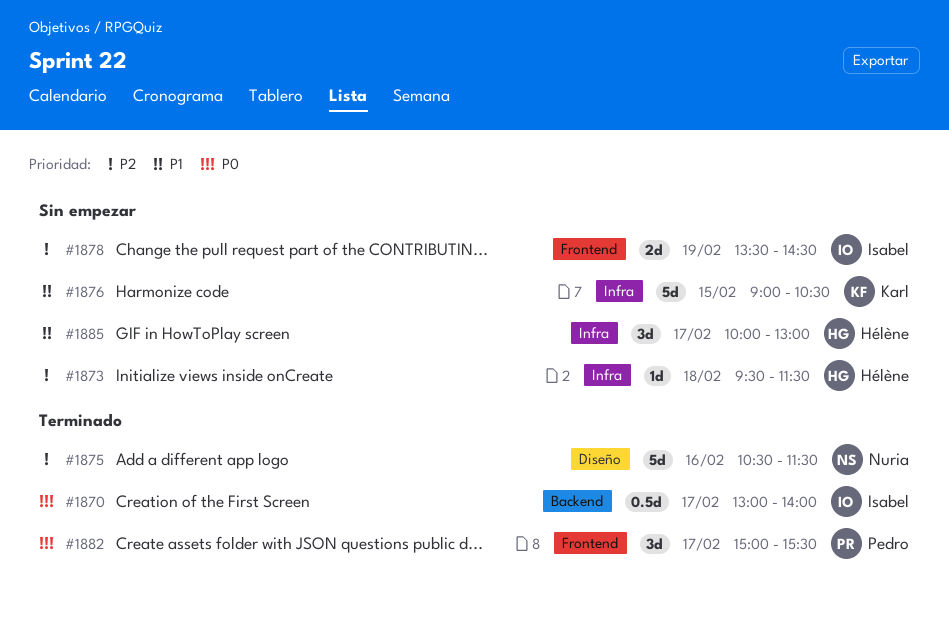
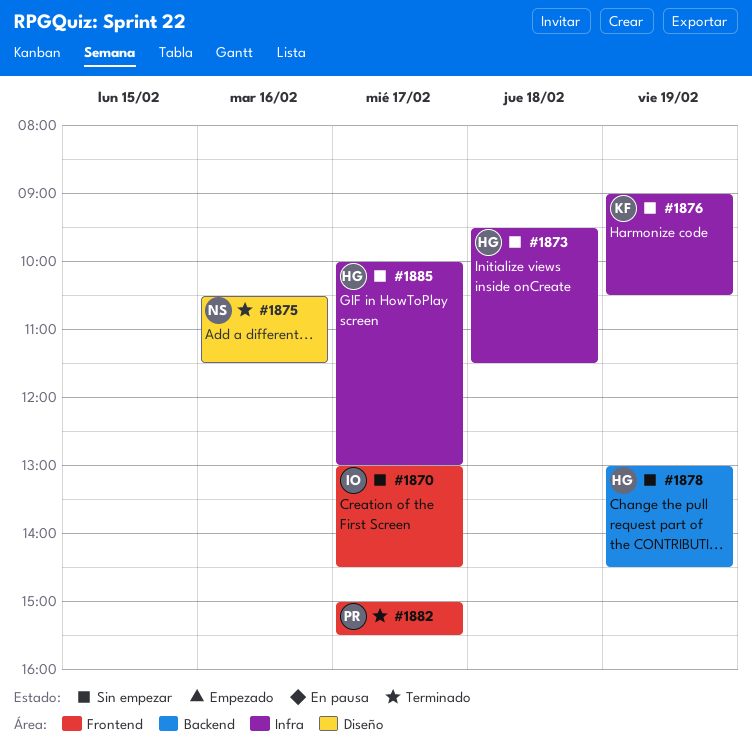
#1870, status: Terminado -> Sin empezar
#1870, label: Backend -> Frontend
#1870, ends: 14:00 -> 14:30
#1876, day: Feb 15 -> Feb 19
#1878, owner: Isabel -> Hélène
#1878, label: Frontend -> Backend
#1878, begins: 13:30 -> 13:00

